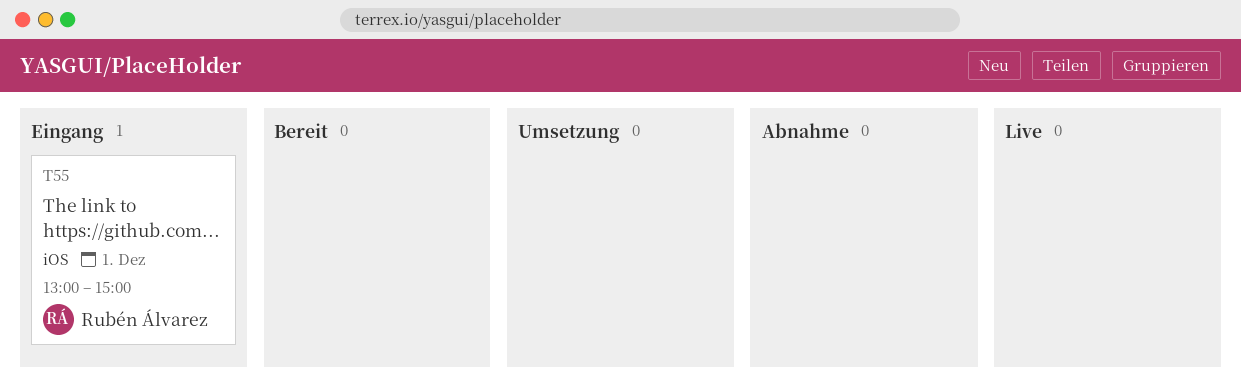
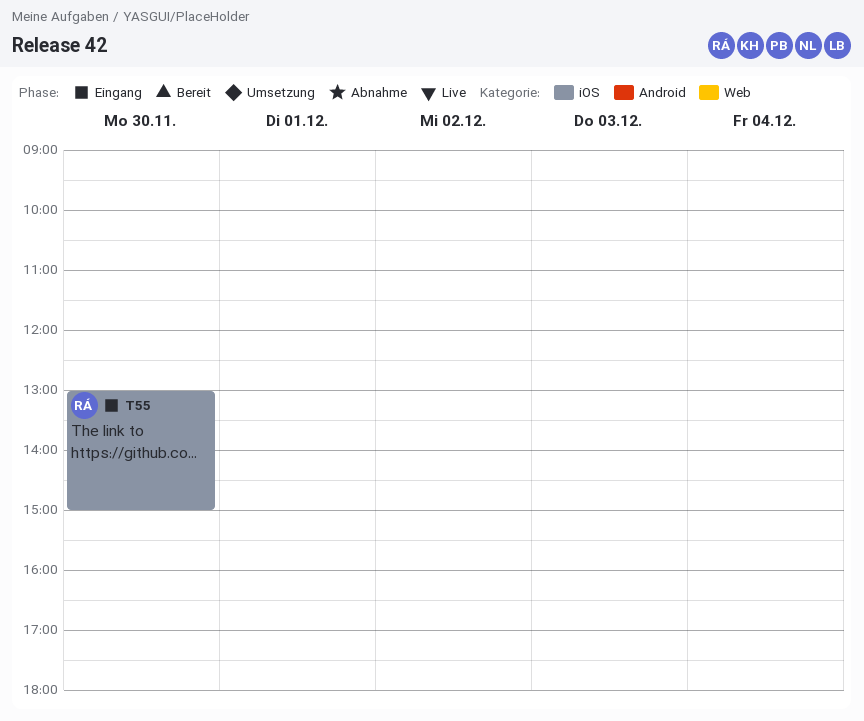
T55, day: Dec 1 -> Nov 30

